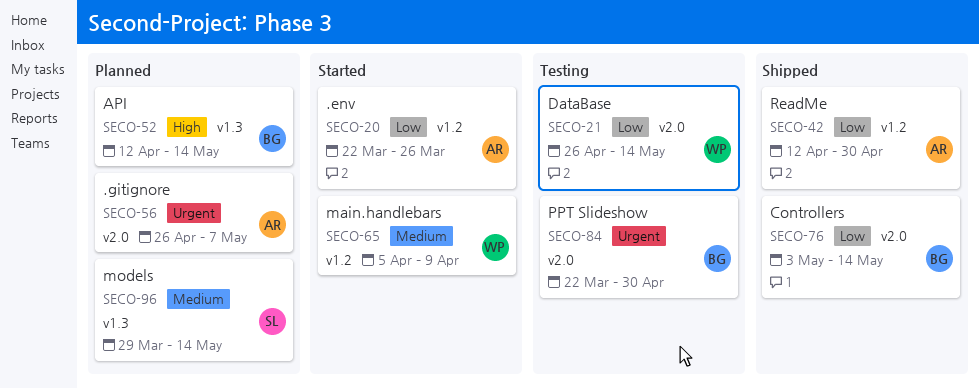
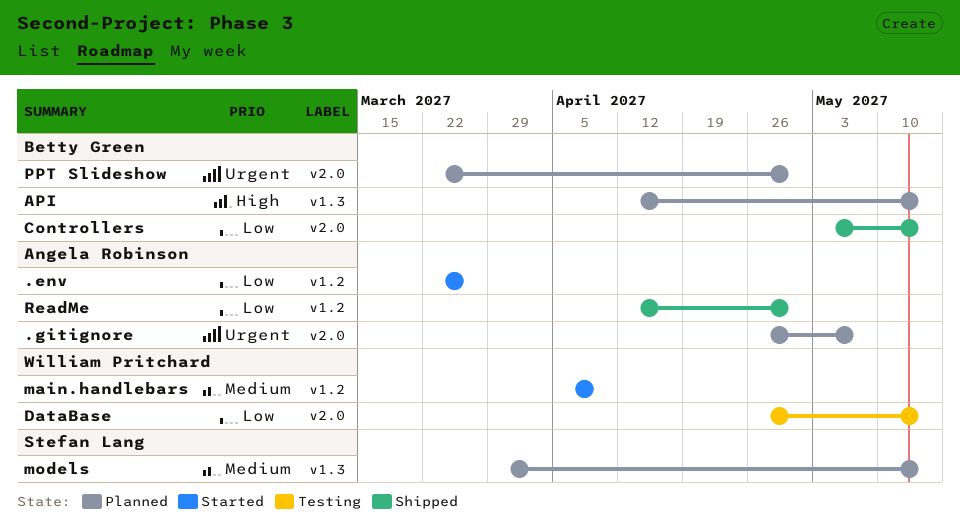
PPT Slideshow, status: Testing -> Planned

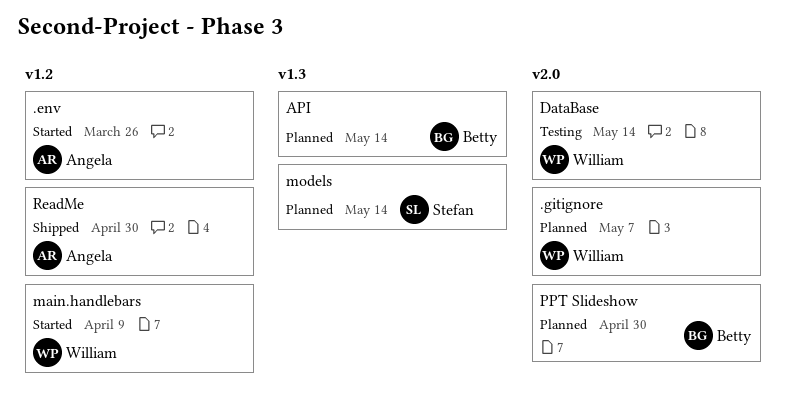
.gitignore, owner: Angela Robinson -> William Pritchard
Controllers: present -> none

